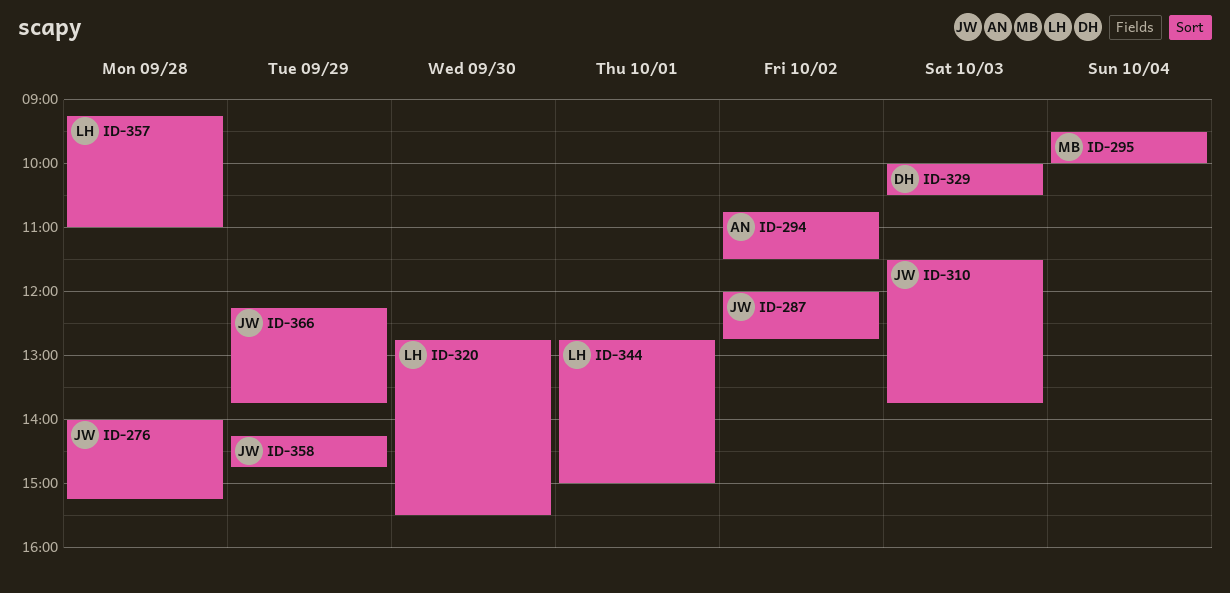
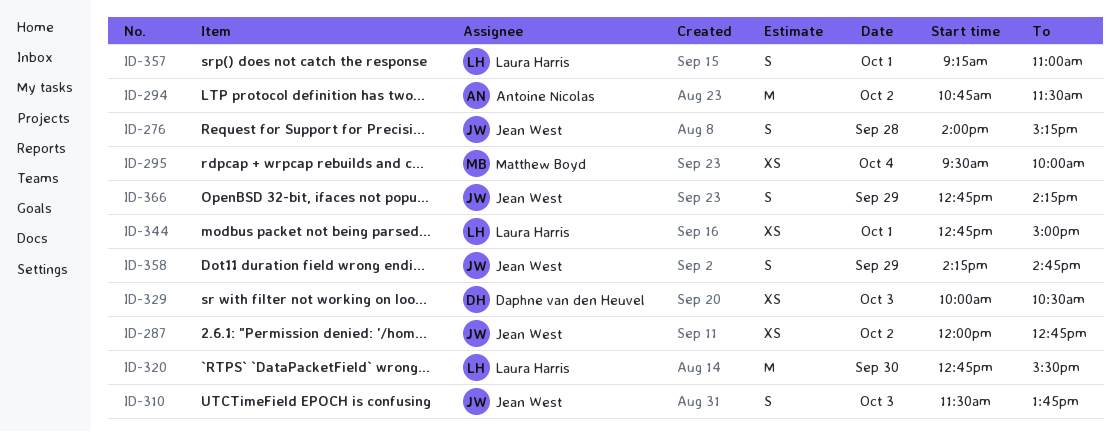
ID-357, day: Sep 28 -> Oct 1
ID-366, begins: 12:15 -> 12:45
ID-366, ends: 13:45 -> 14:15

